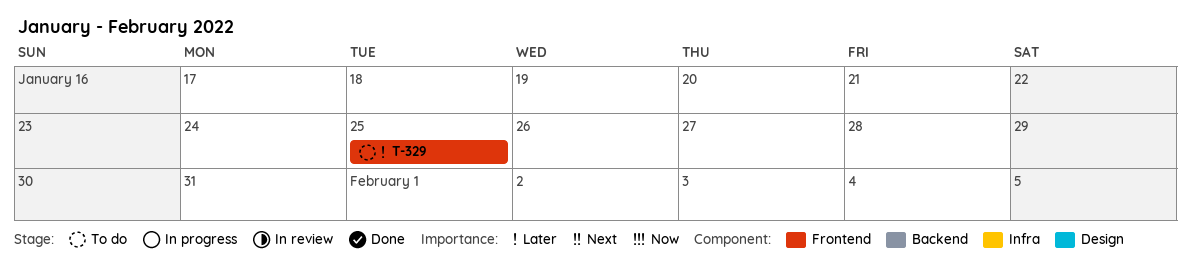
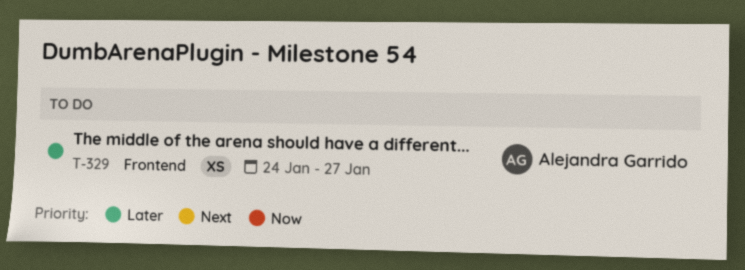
T-329, start: Jan 25 -> Jan 24
T-329, due: Jan 25 -> Jan 27

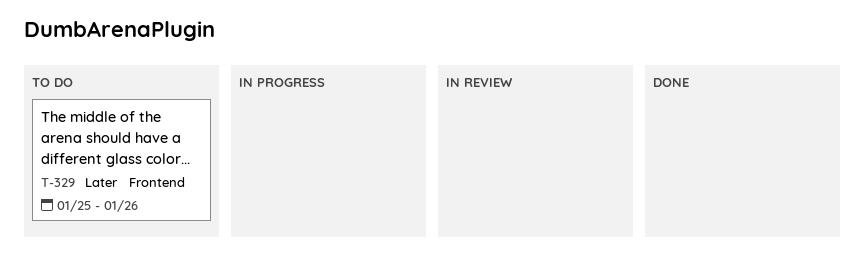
T-329, start: Jan 24 -> Jan 25
T-329, due: Jan 27 -> Jan 26

